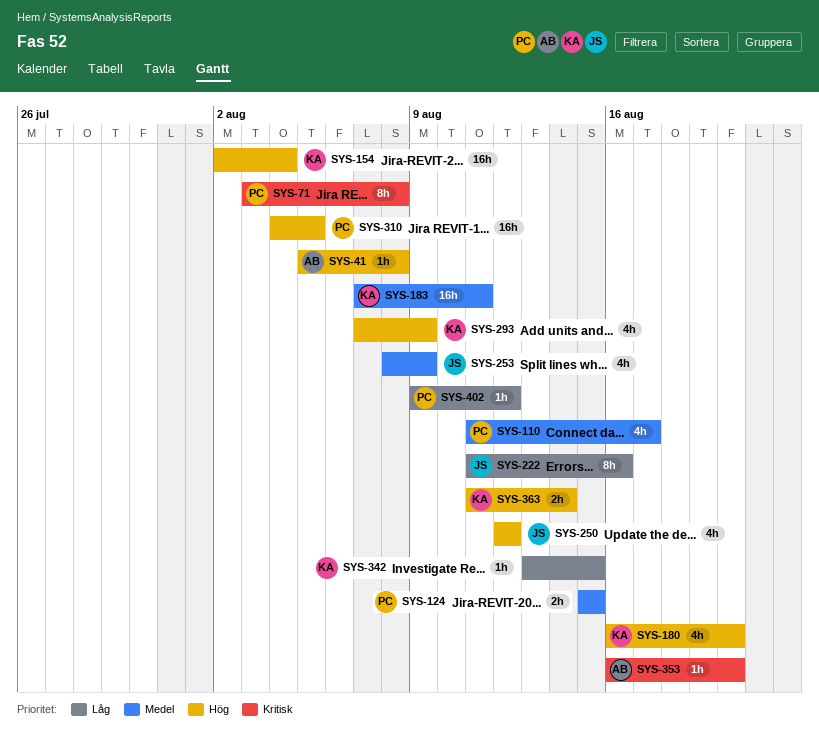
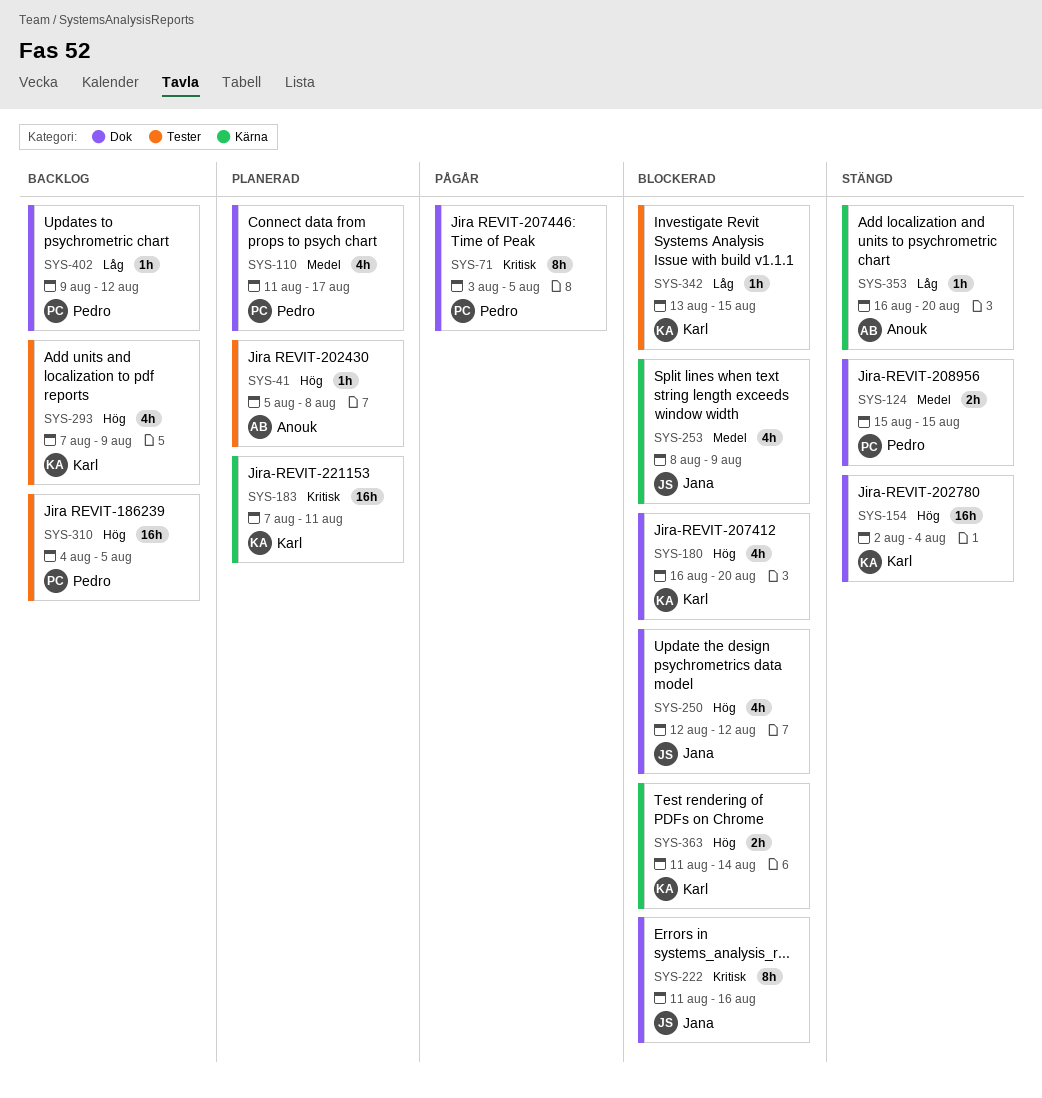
SYS-71, due: Aug 8 -> Aug 5
SYS-183, priority: Medel -> Kritisk
SYS-222, priority: Låg -> Kritisk
SYS-353, priority: Kritisk -> Låg

